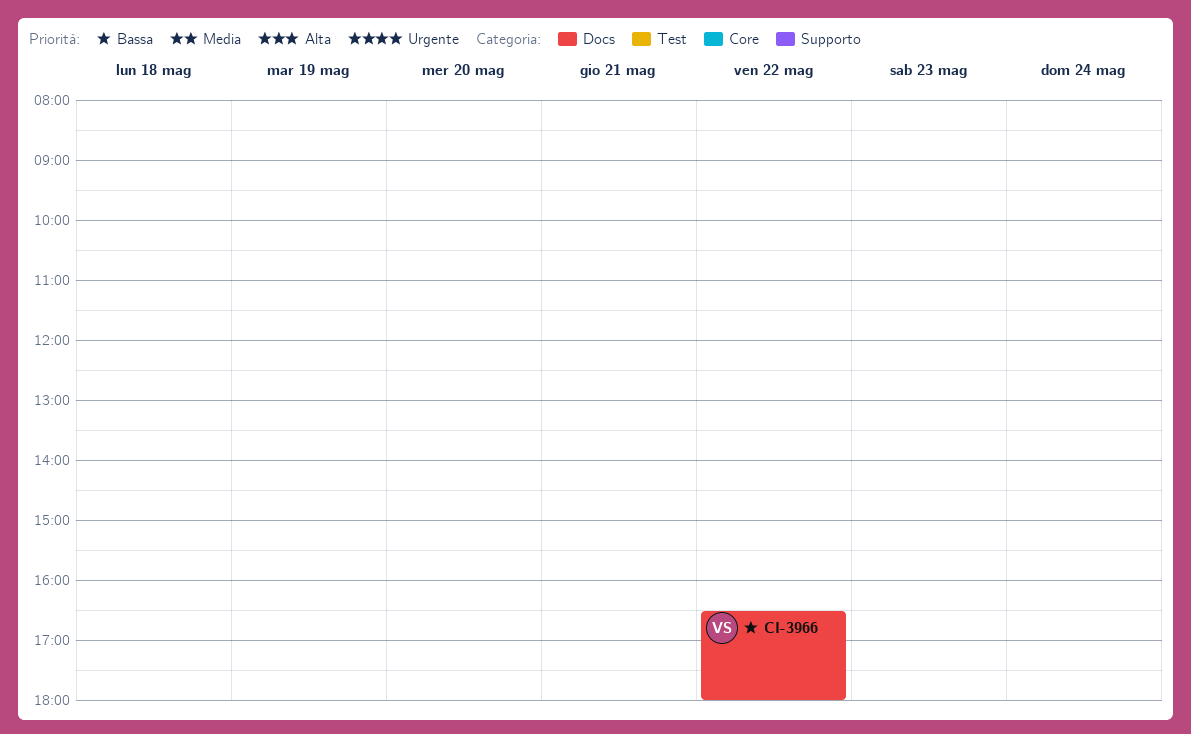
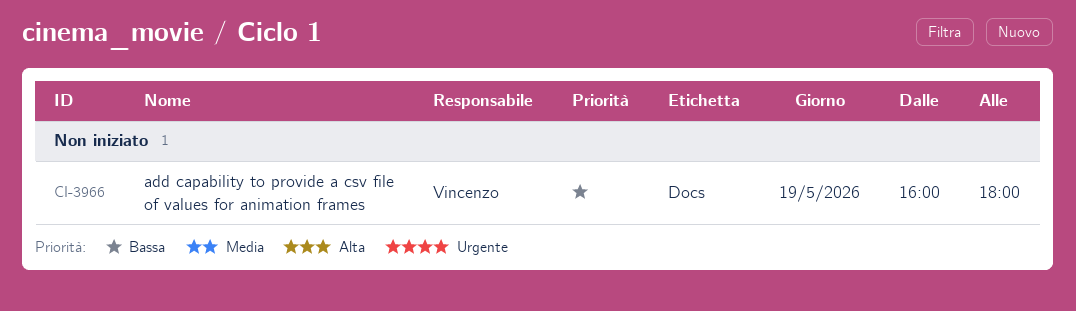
CI-3966, day: May 22 -> May 19
CI-3966, begins: 16:30 -> 16:00

